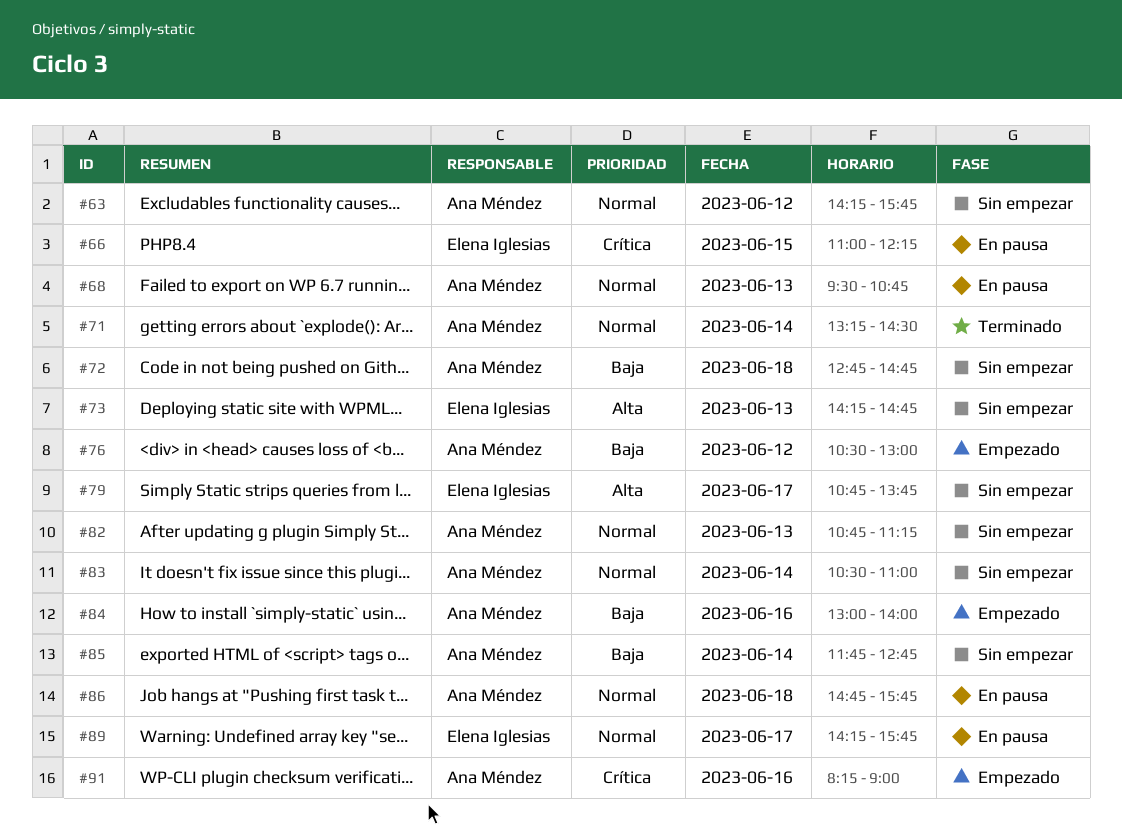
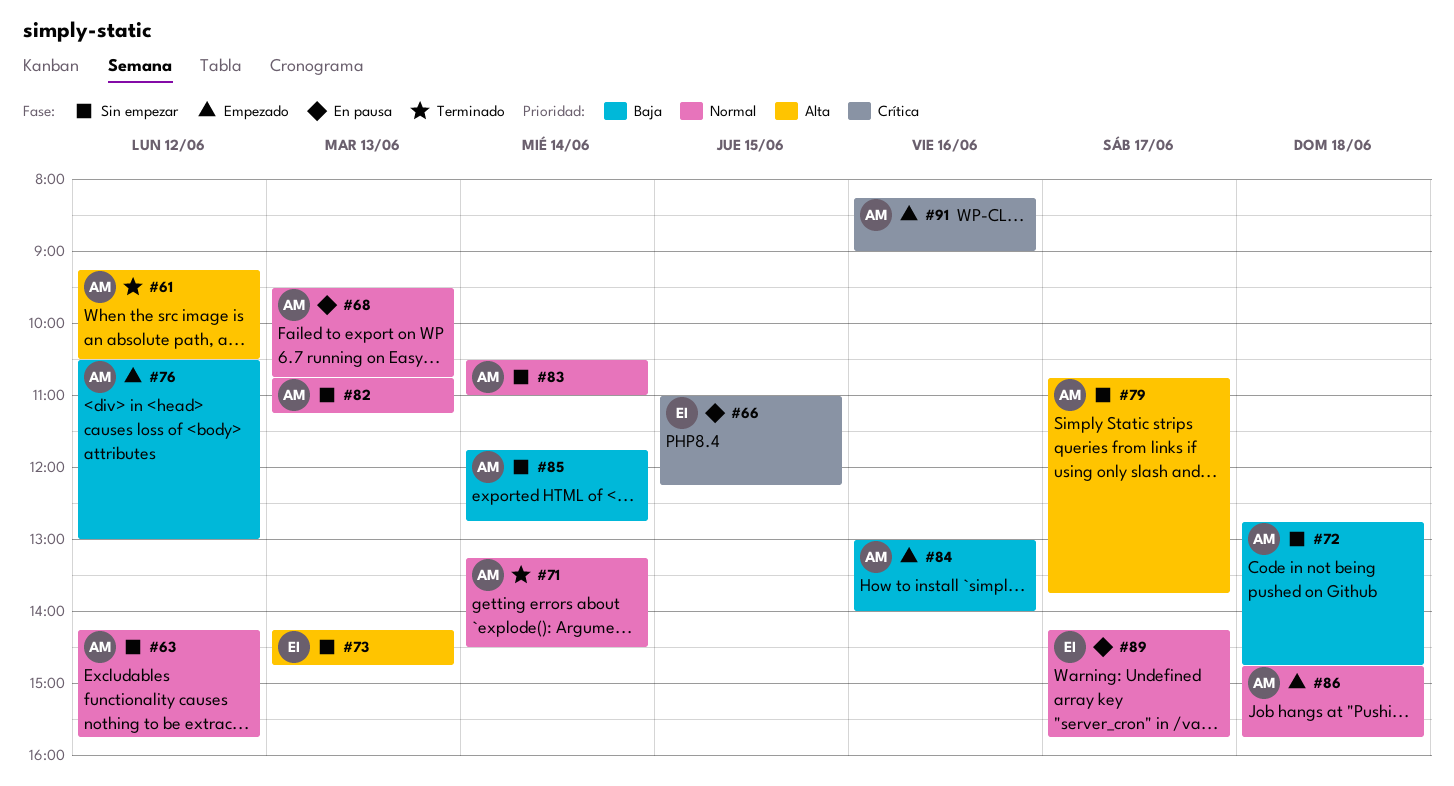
#61: none -> present
#79, owner: Elena Iglesias -> Ana Méndez
#86, status: En pausa -> Empezado

